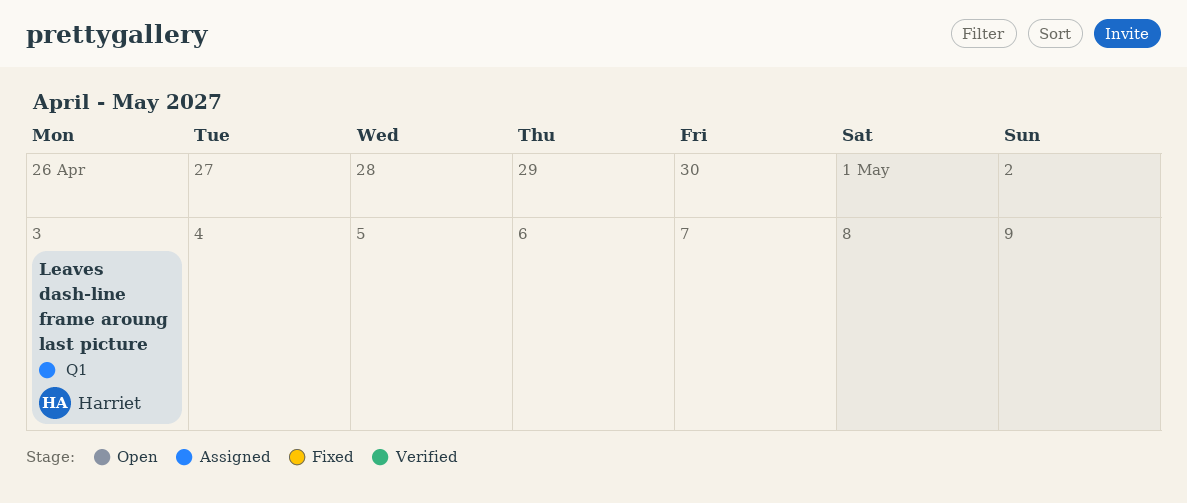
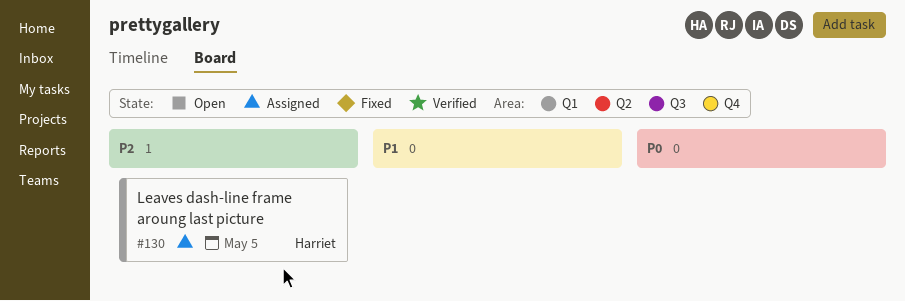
Leaves dash-line frame aroung last picture, due: May 3 -> May 5

